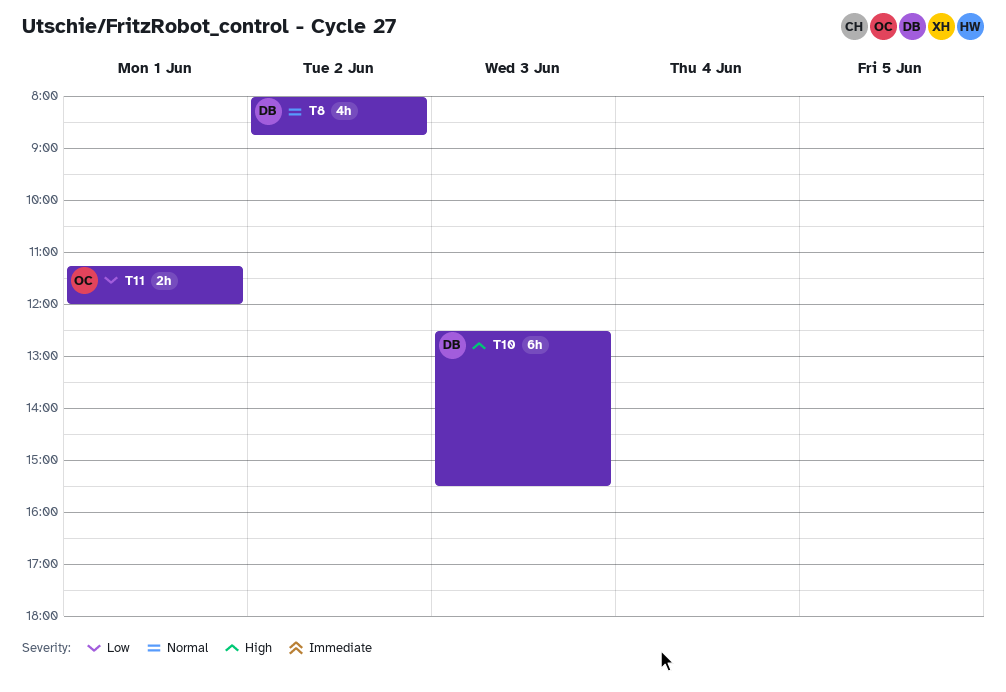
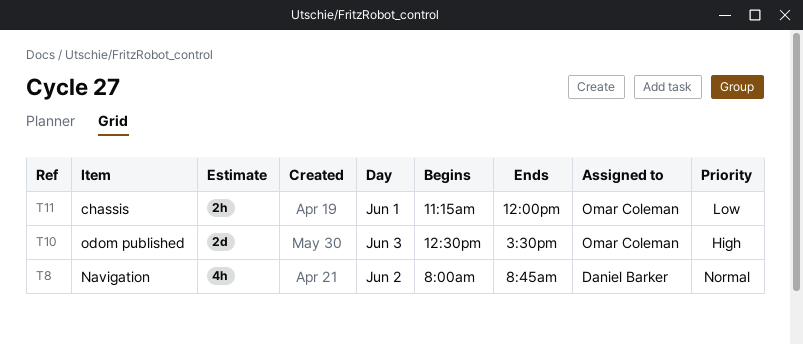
T10, owner: Daniel Barker -> Omar Coleman
T10, estimate: 6h -> 2d

